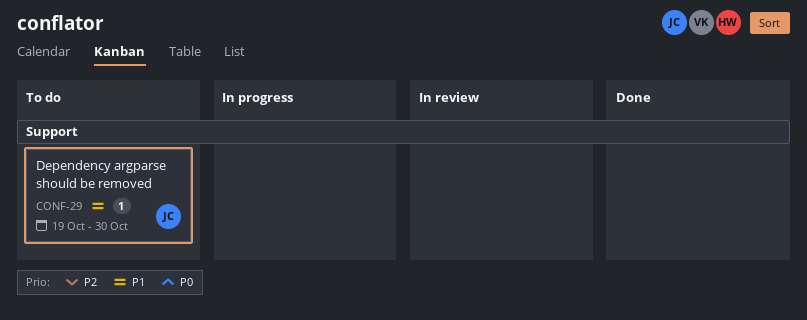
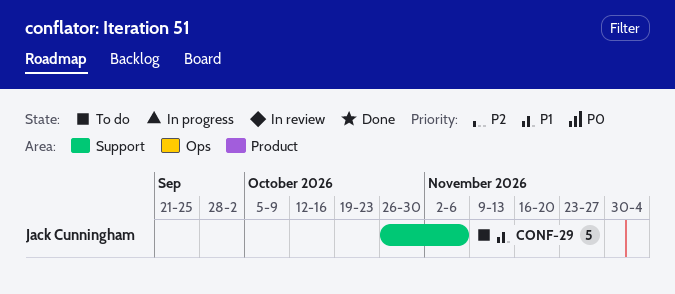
CONF-29, estimate: 1 -> 5
CONF-29, start: Oct 19 -> Oct 26
CONF-29, due: Oct 30 -> Nov 6

